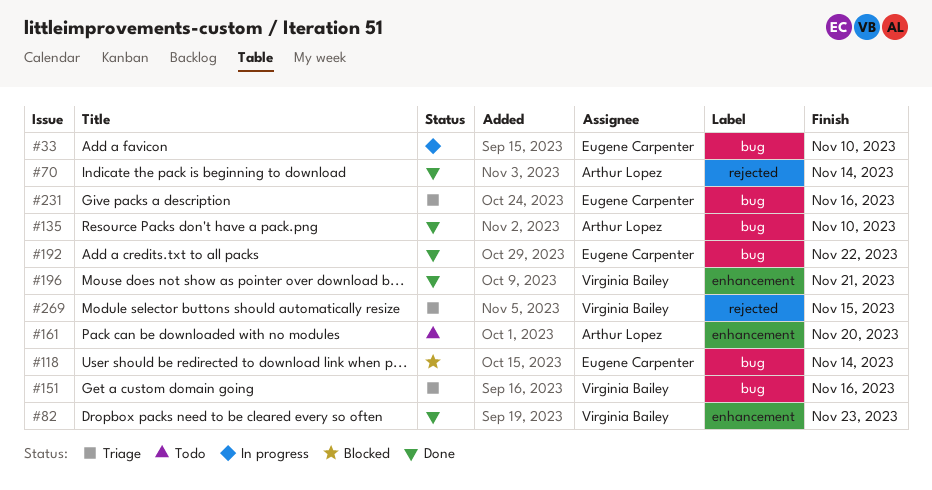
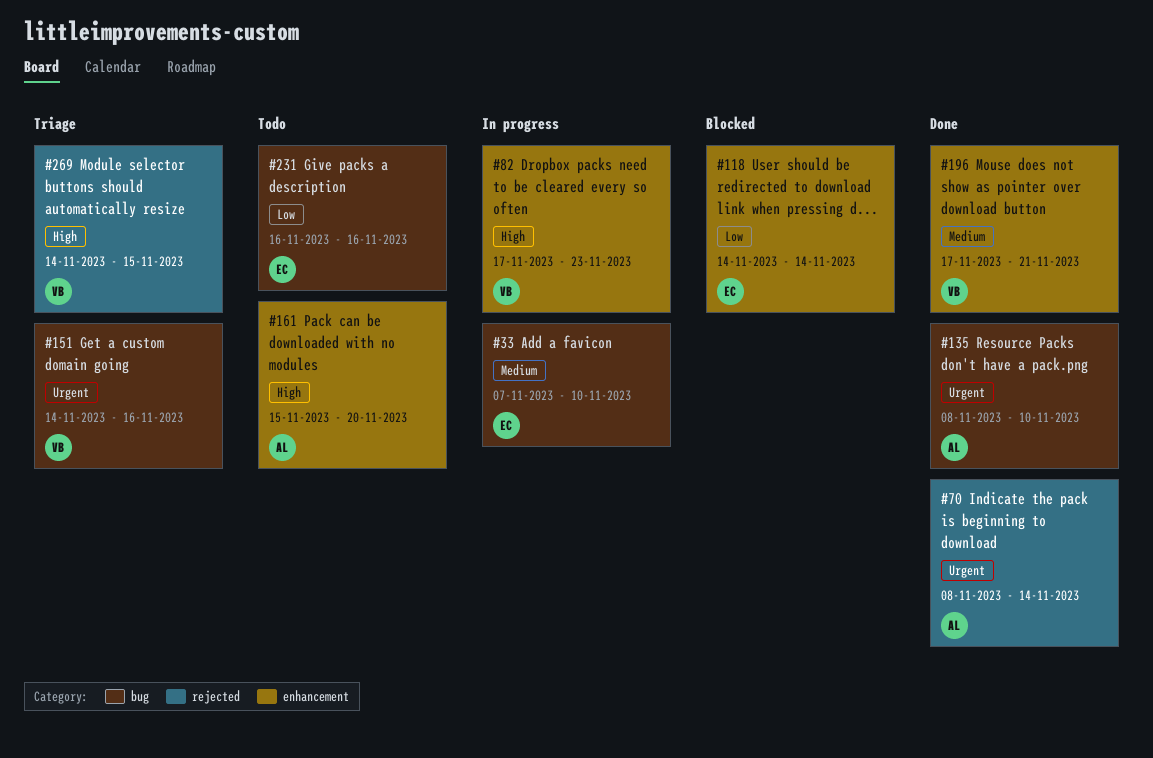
#82, status: Done -> In progress
#118, label: bug -> enhancement
#192: present -> none
#231, status: Triage -> Todo

